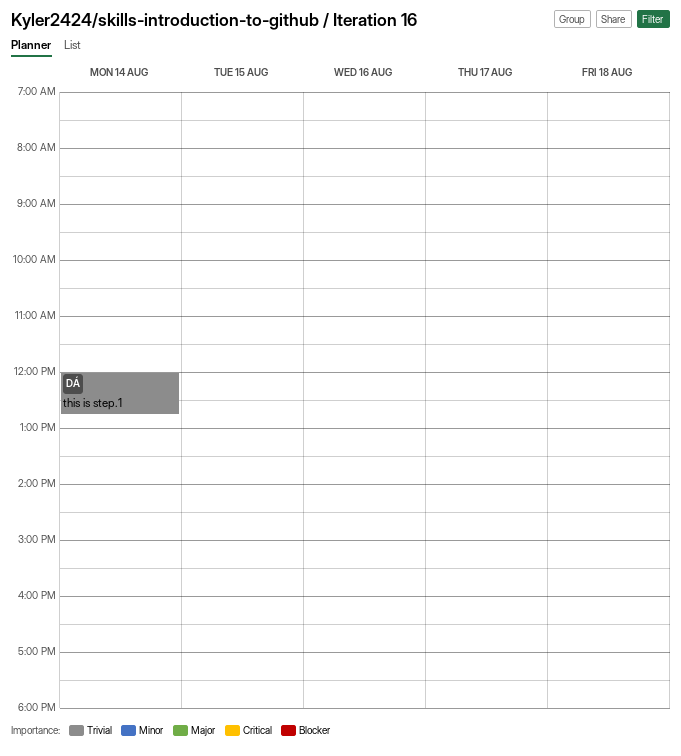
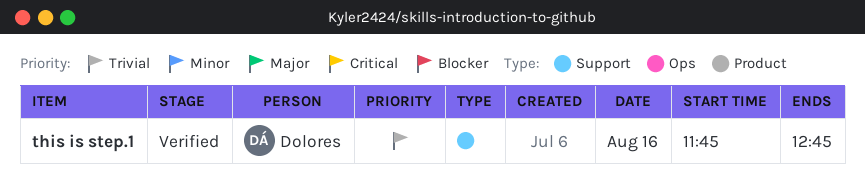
this is step.1, day: Aug 14 -> Aug 16
this is step.1, begins: 12:00 -> 11:45

